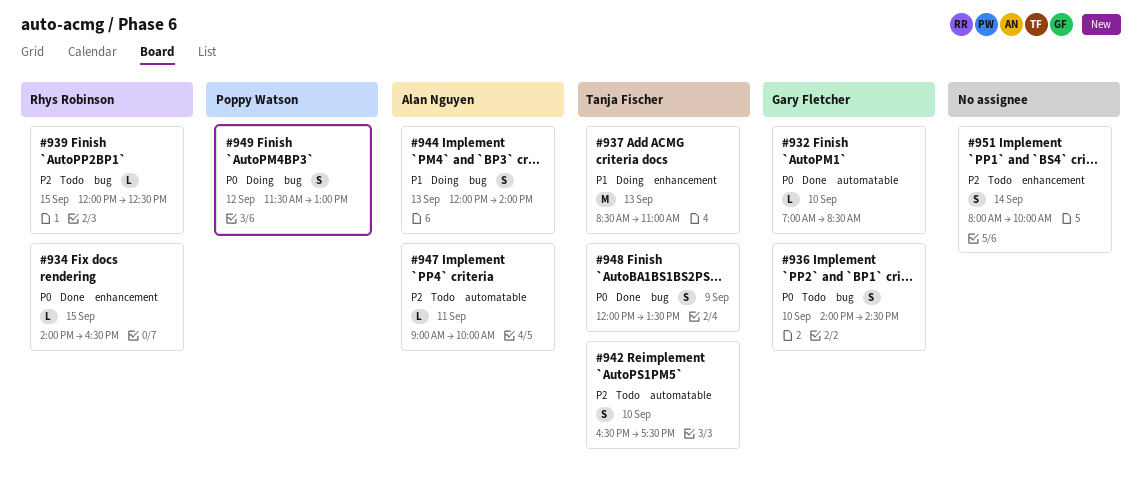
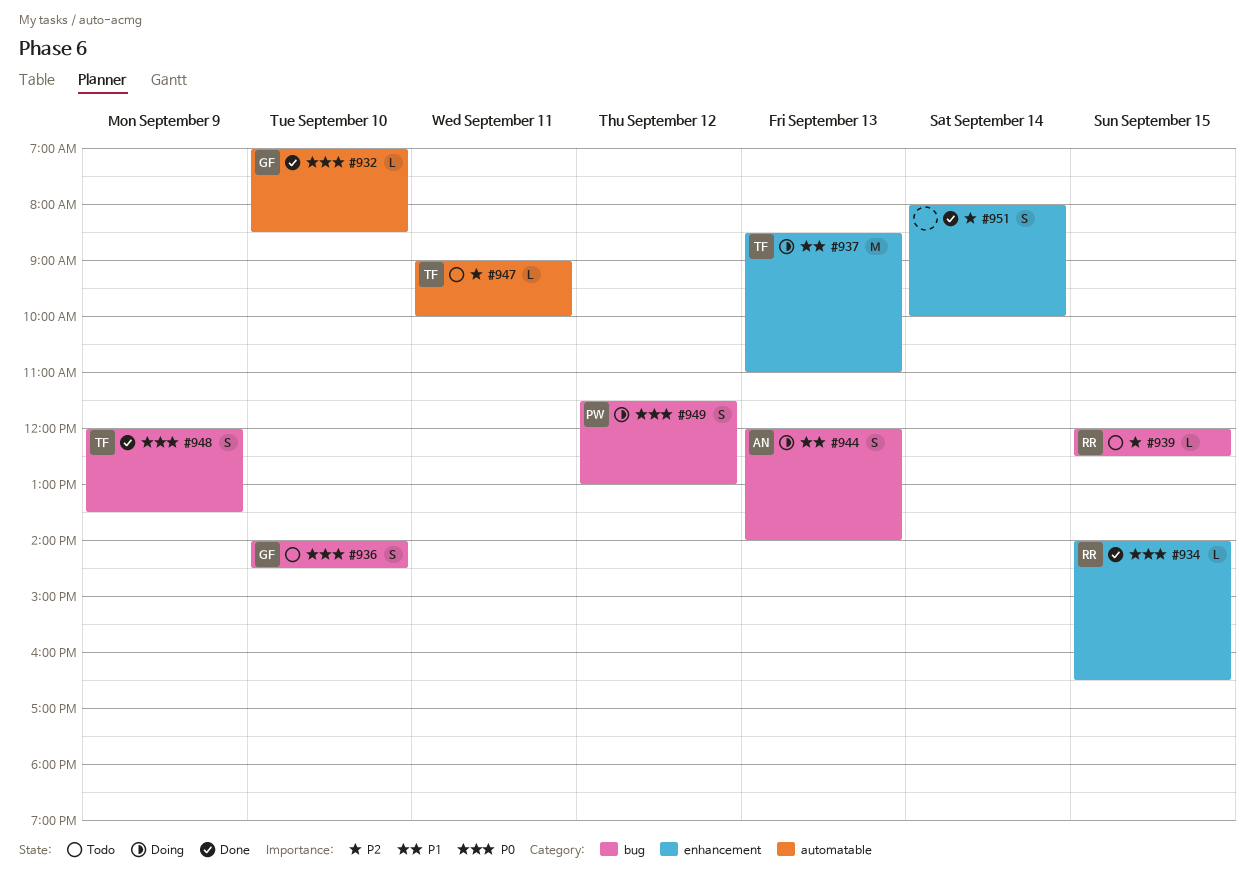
#942: present -> none
#947, owner: Alan Nguyen -> Tanja Fischer
#951, status: Todo -> Done

